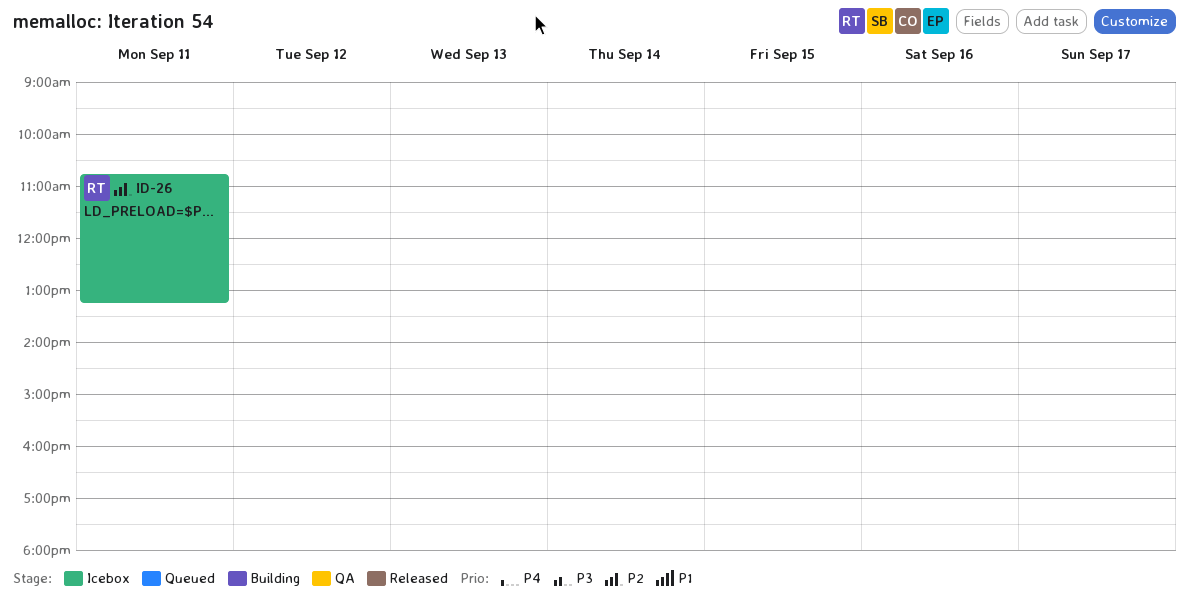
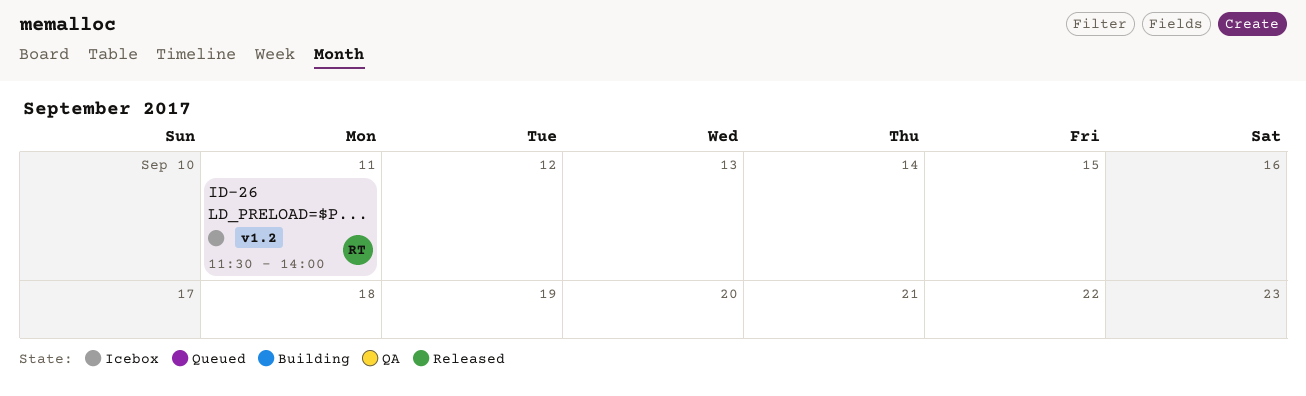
ID-26, begins: 10:45 -> 11:30
ID-26, ends: 13:15 -> 14:00

